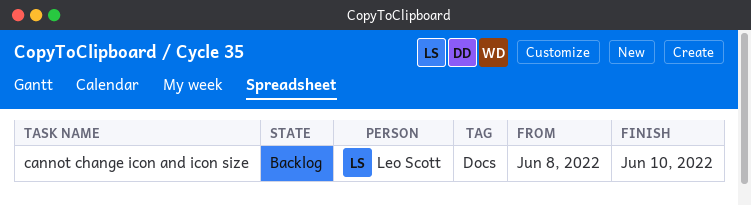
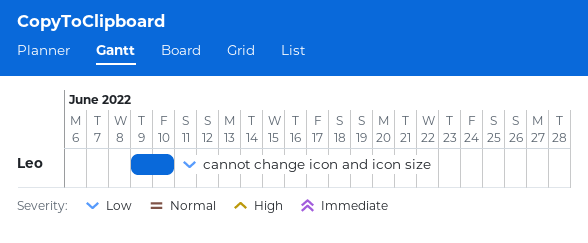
cannot change icon and icon size, start: Jun 8 -> Jun 9

